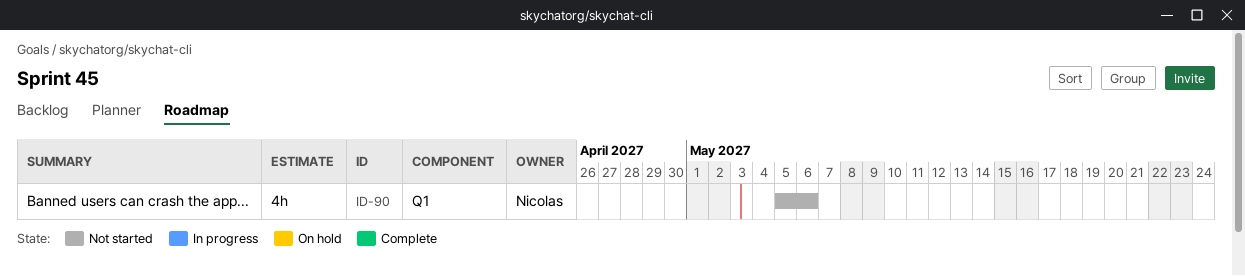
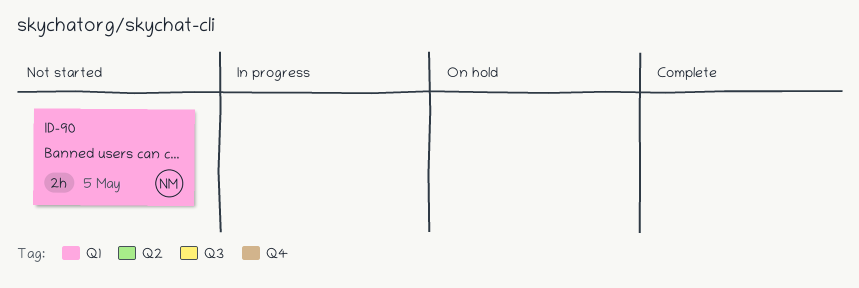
ID-90, estimate: 4h -> 2h
ID-90, due: May 6 -> May 5

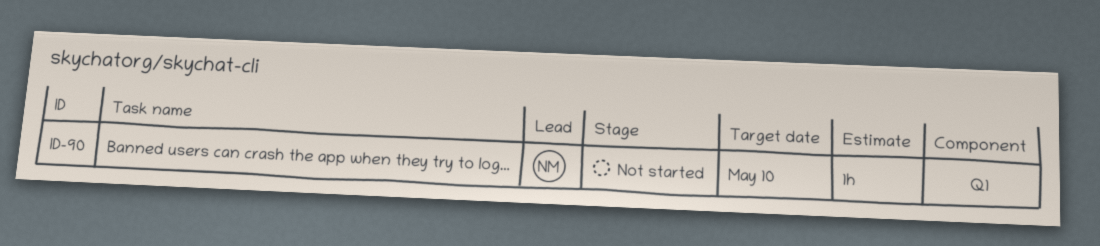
ID-90, estimate: 2h -> 1h
ID-90, due: May 5 -> May 10

